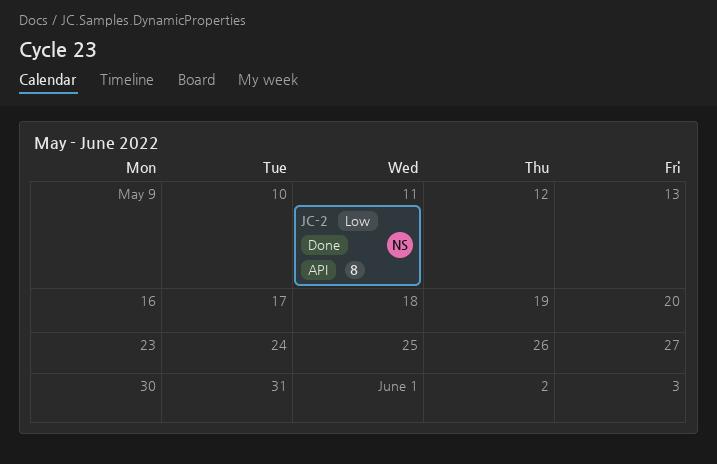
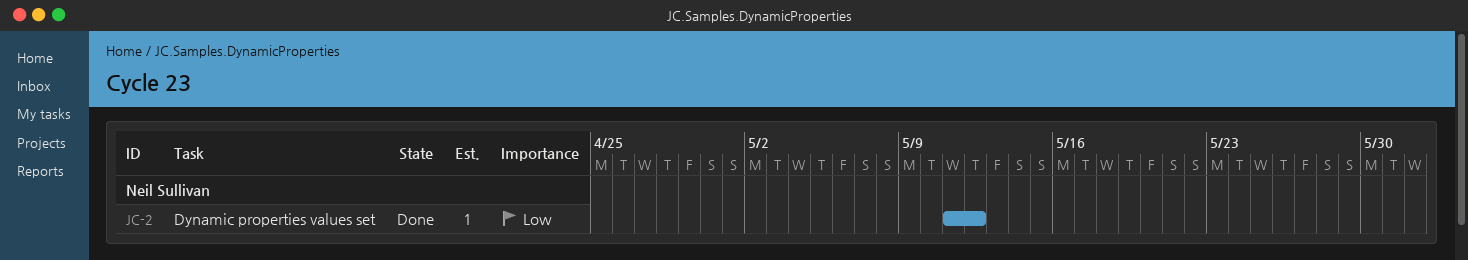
JC-2, estimate: 8 -> 1
JC-2, due: May 11 -> May 12

